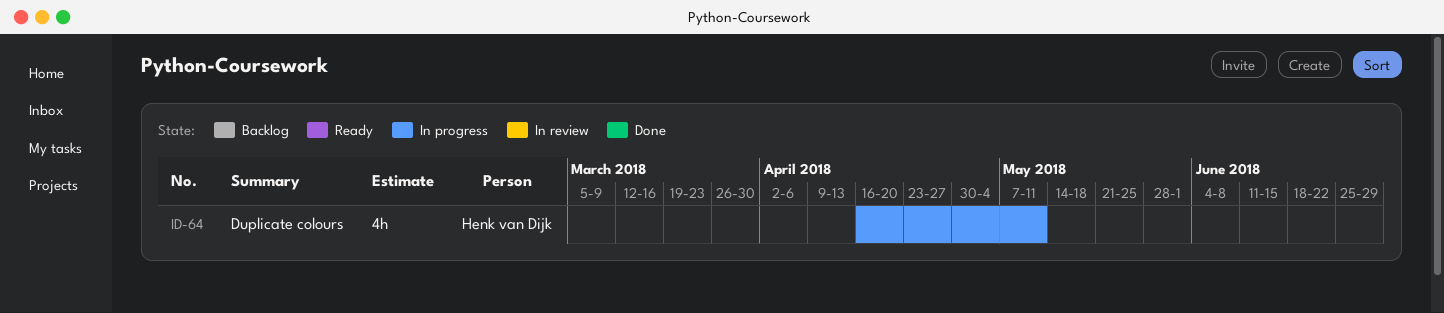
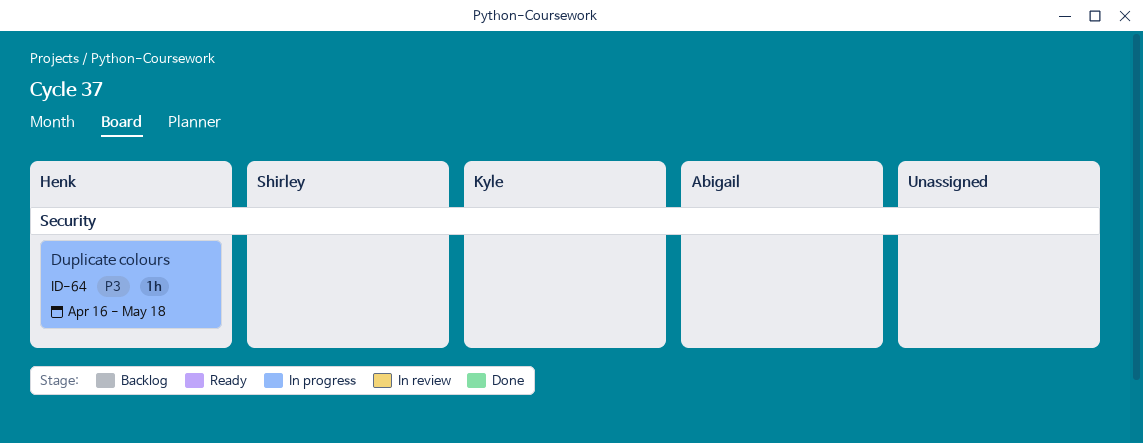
ID-64, estimate: 4h -> 1h
ID-64, due: May 11 -> May 18

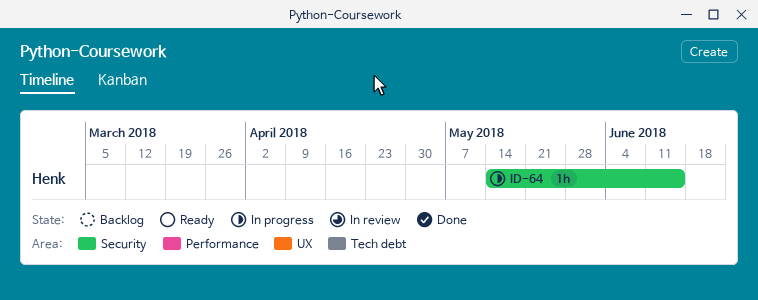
ID-64, start: Apr 16 -> May 14
ID-64, due: May 18 -> Jun 15

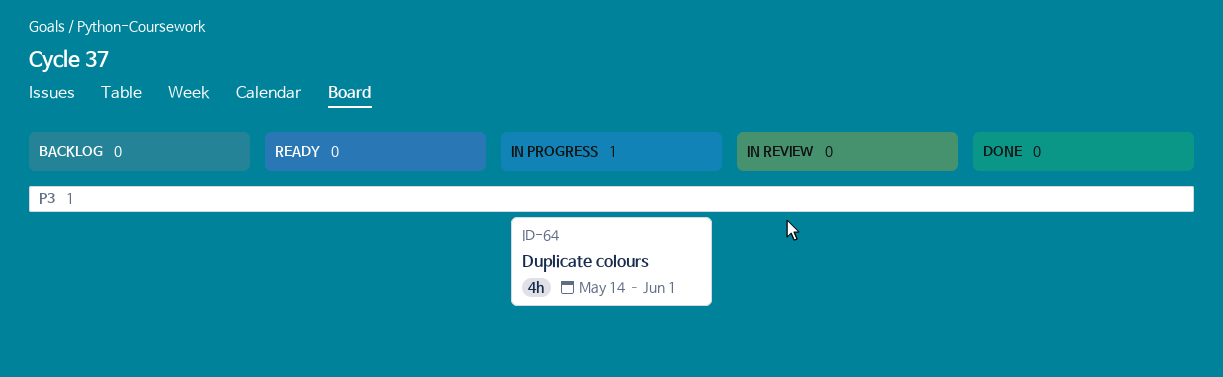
ID-64, estimate: 1h -> 4h
ID-64, due: Jun 15 -> Jun 1

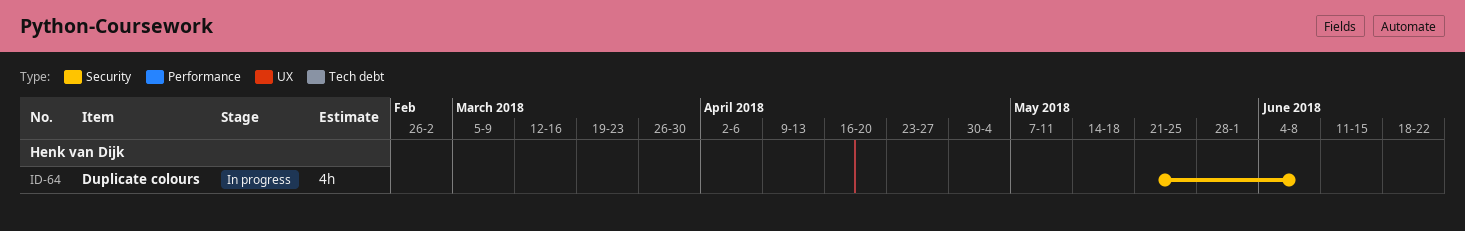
ID-64, start: May 14 -> May 21
ID-64, due: Jun 1 -> Jun 8

